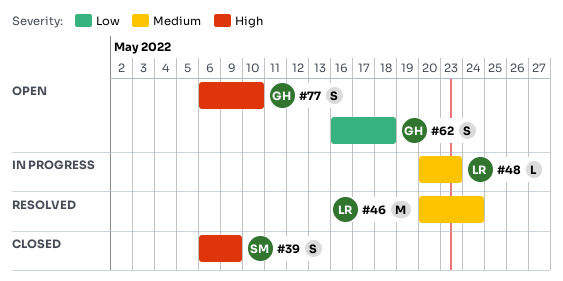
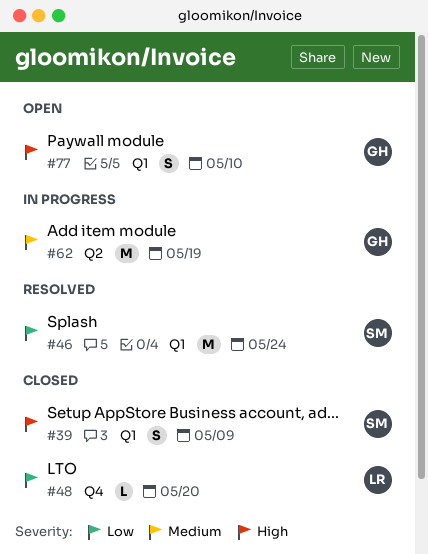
#46, owner: LR -> SM
#46, priority: Medium -> Low
#48, status: In progress -> Closed
#48, priority: Medium -> Low
#48, due: May 23 -> May 20
#62, status: Open -> In progress
#62, priority: Low -> Medium
#62, estimate: S -> M
#62, due: May 18 -> May 19

